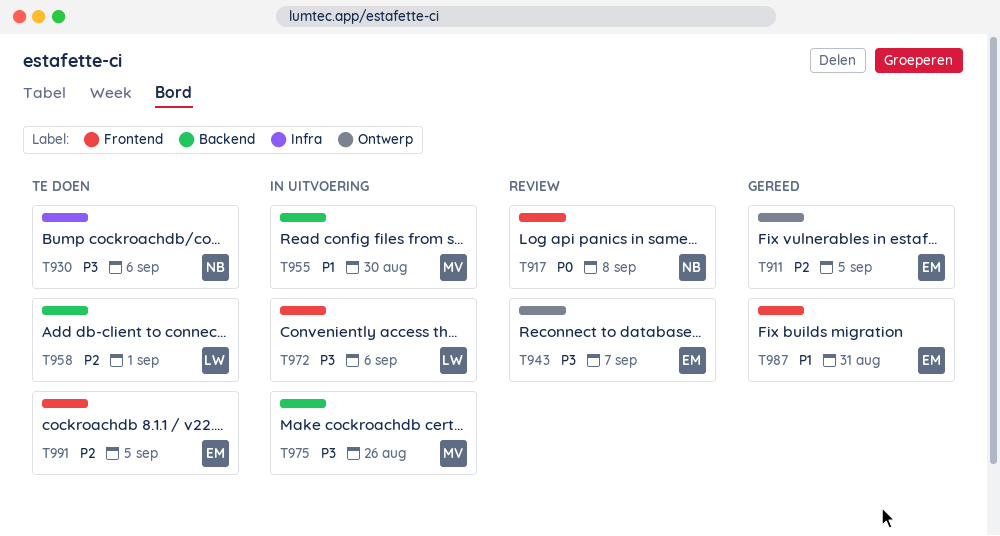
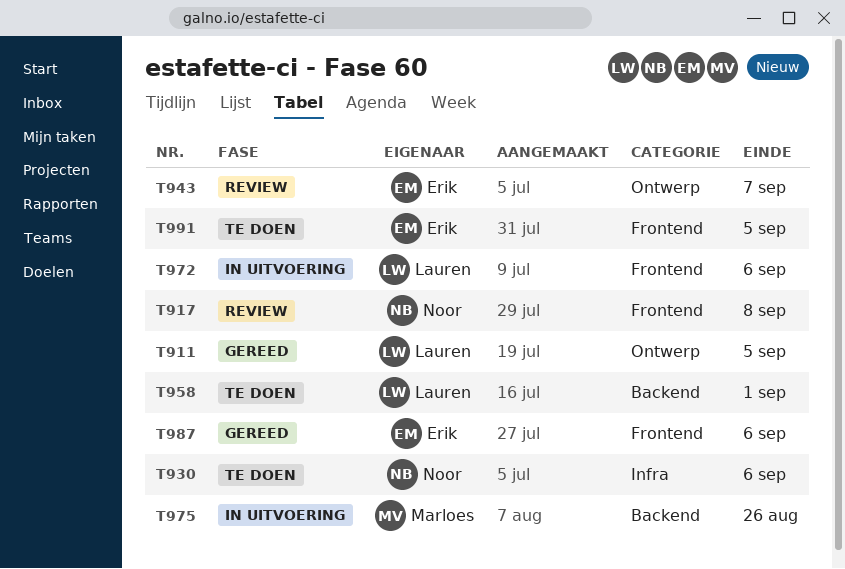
T911, owner: Erik -> Lauren
T955: present -> none
T987, due: Aug 31 -> Sep 6

